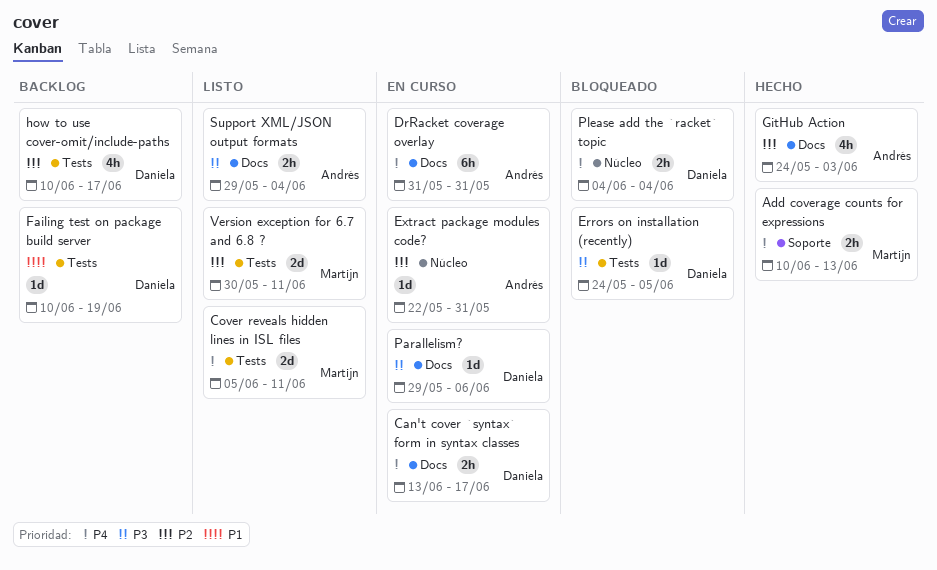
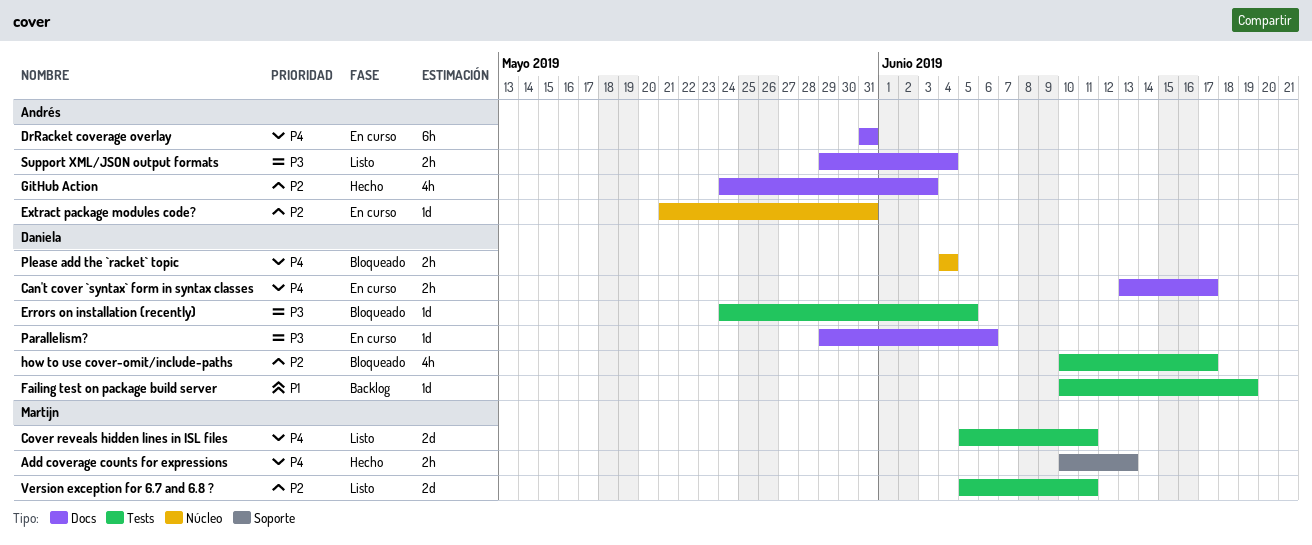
Extract package modules code?, start: May 22 -> May 21
how to use cover-omit/include-paths, status: Backlog -> Bloqueado
Version exception for 6.7 and 6.8 ?, start: May 30 -> Jun 5

